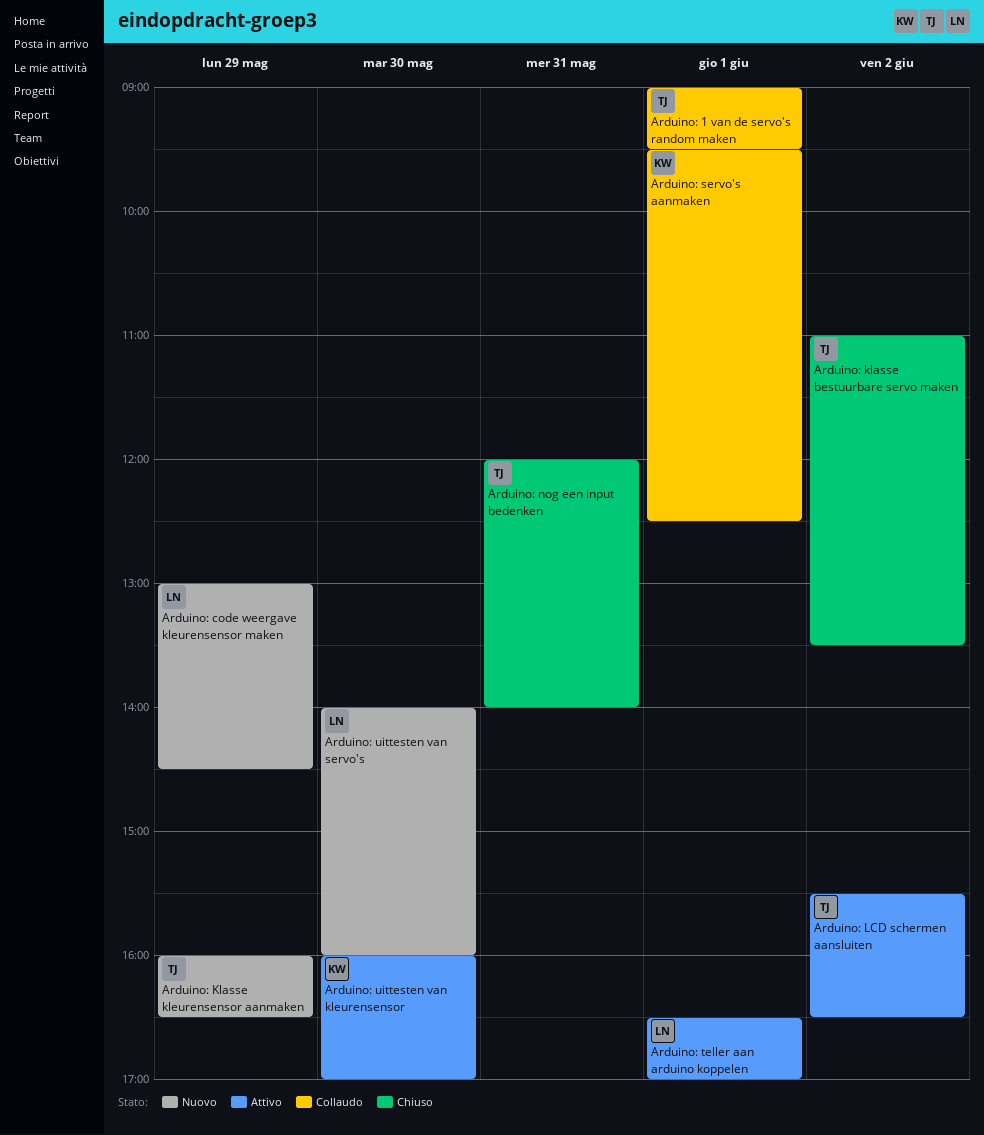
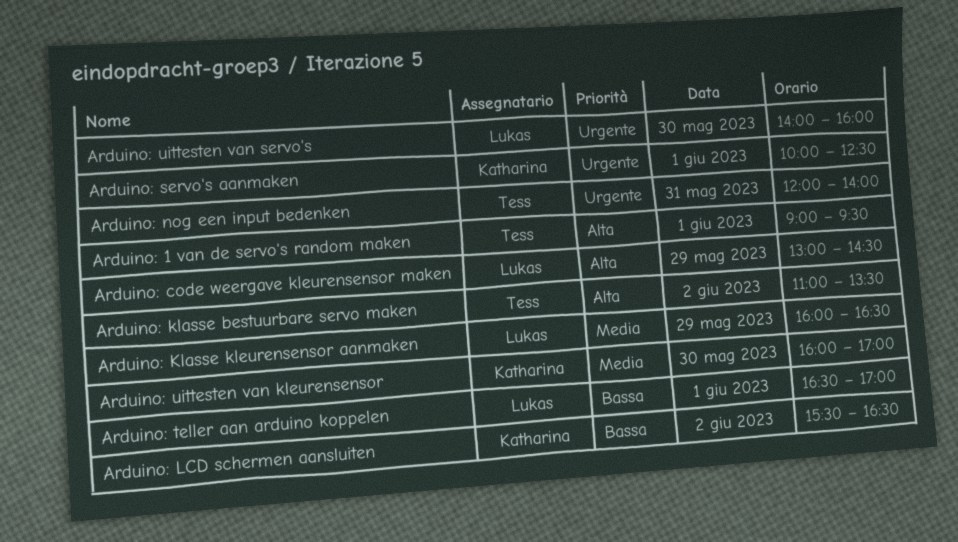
Arduino: Klasse kleurensensor aanmaken, owner: Tess -> Lukas
Arduino: LCD schermen aansluiten, owner: Tess -> Katharina
Arduino: servo's aanmaken, begins: 09:30 -> 10:00

